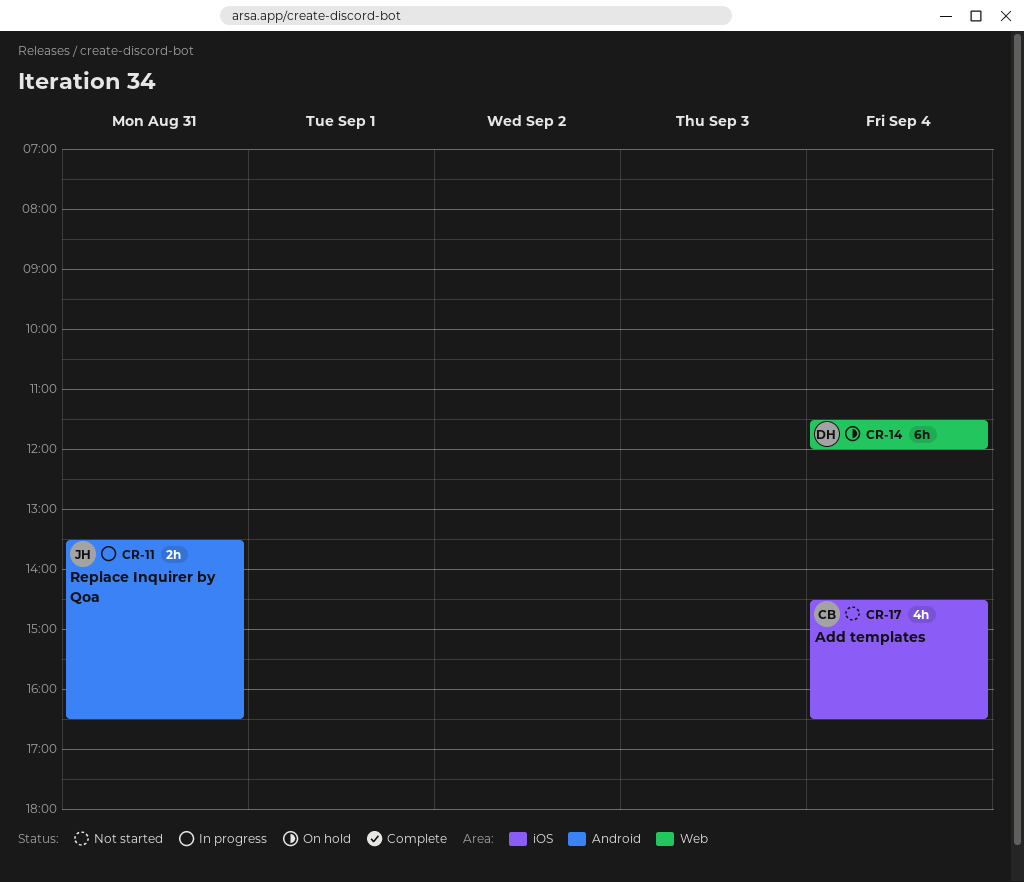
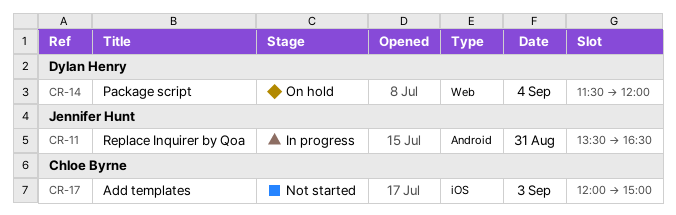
CR-17, day: Sep 4 -> Sep 3
CR-17, begins: 14:30 -> 12:00
CR-17, ends: 16:30 -> 15:00

